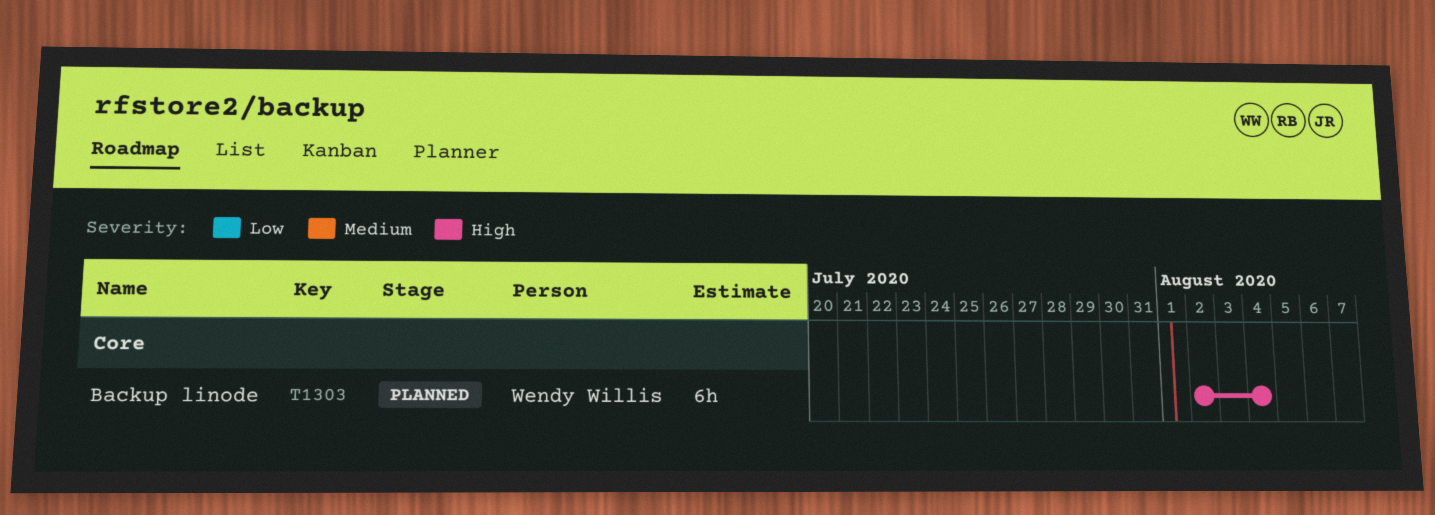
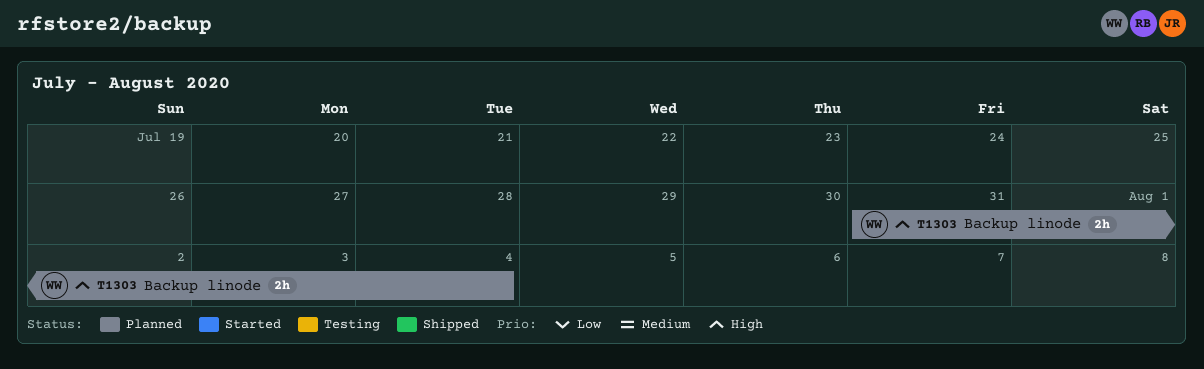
T1303, estimate: 6h -> 2h
T1303, start: Aug 2 -> Jul 31

